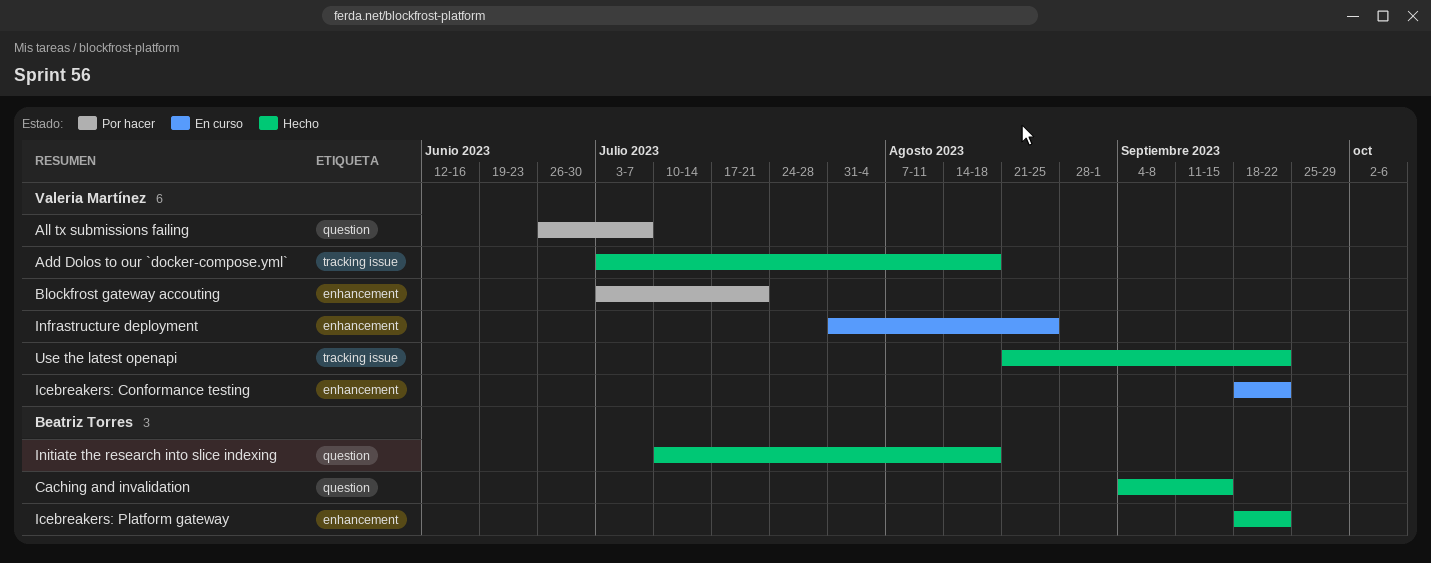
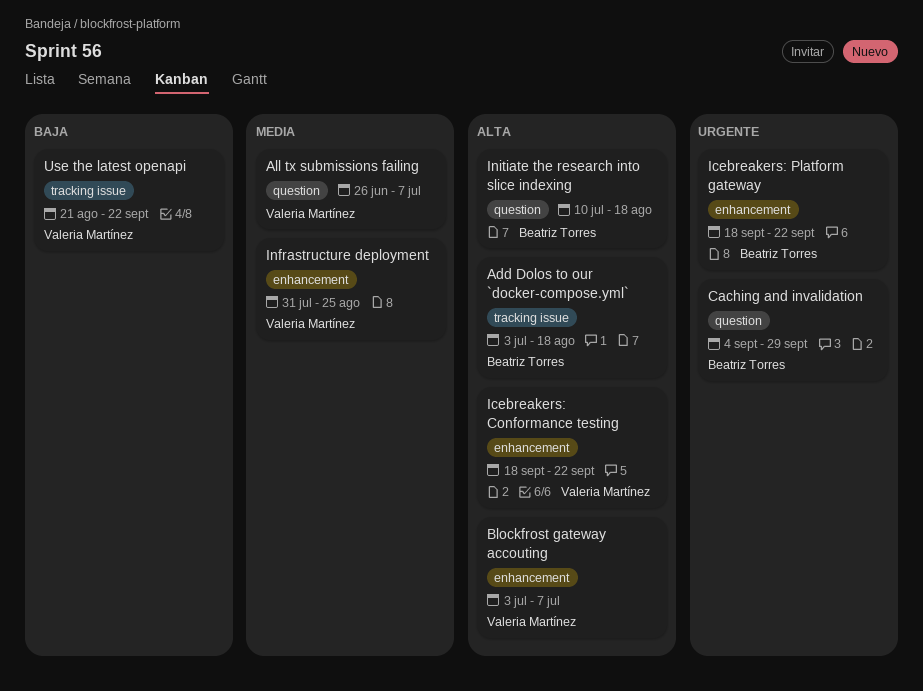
Add Dolos to our `docker-compose.yml`, owner: Valeria Martínez -> Beatriz Torres
Blockfrost gateway accouting, due: Jul 21 -> Jul 7
Caching and invalidation, due: Sep 15 -> Sep 29

